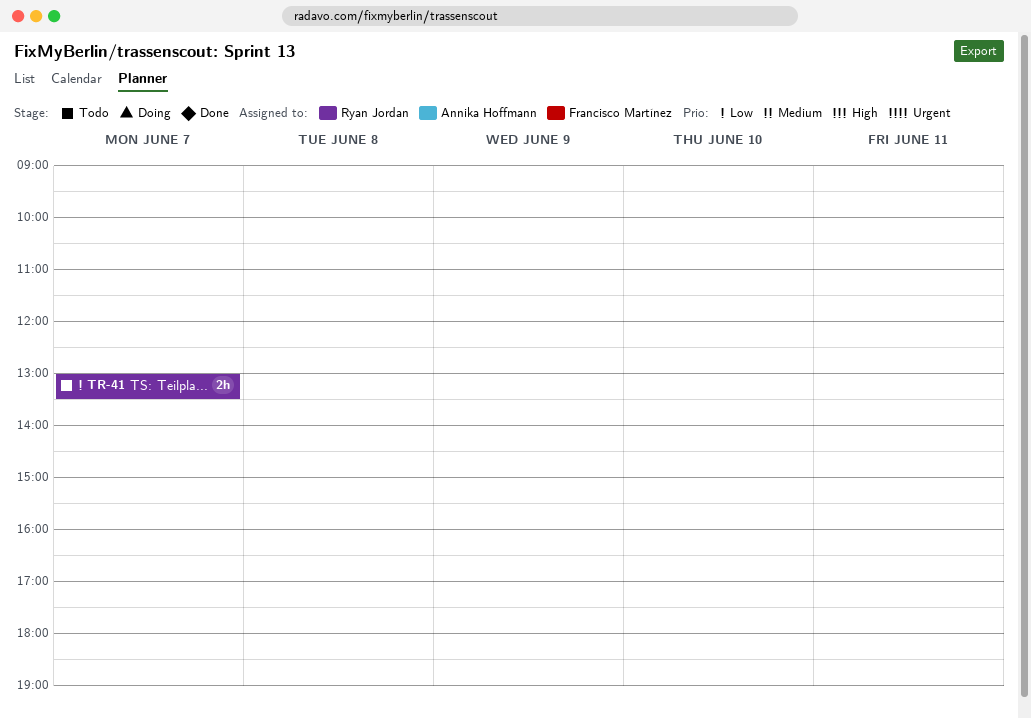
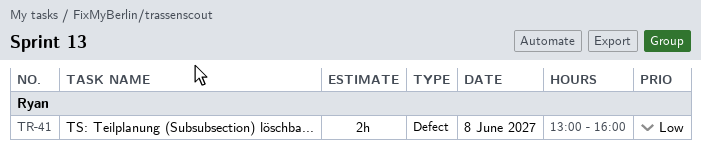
TR-41, day: Jun 7 -> Jun 8
TR-41, ends: 13:30 -> 16:00

